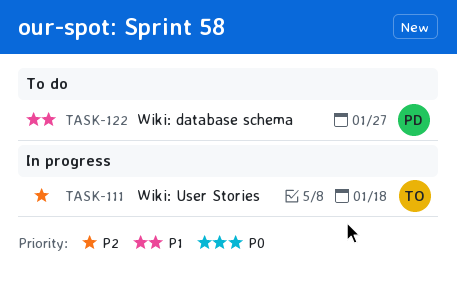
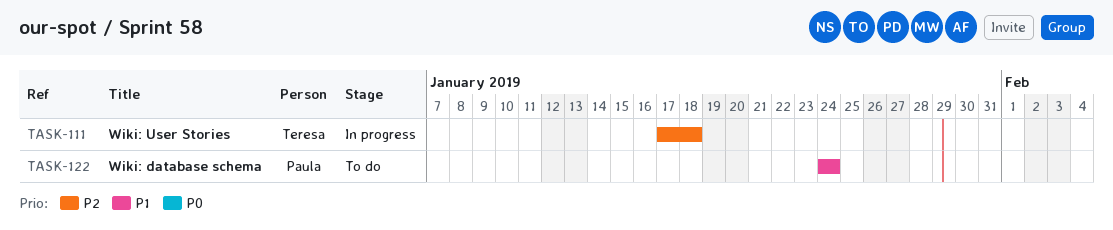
TASK-122, due: Jan 27 -> Jan 24

